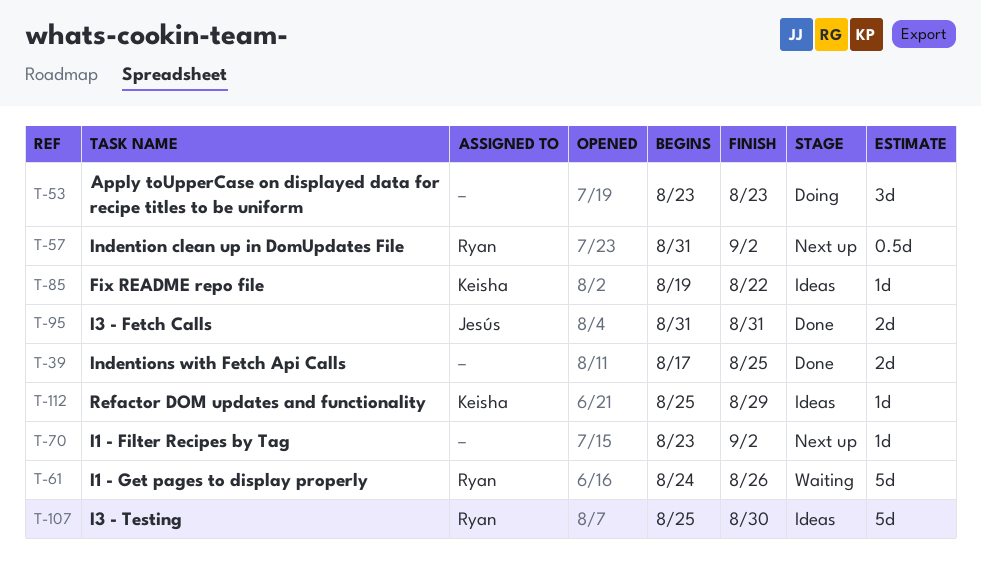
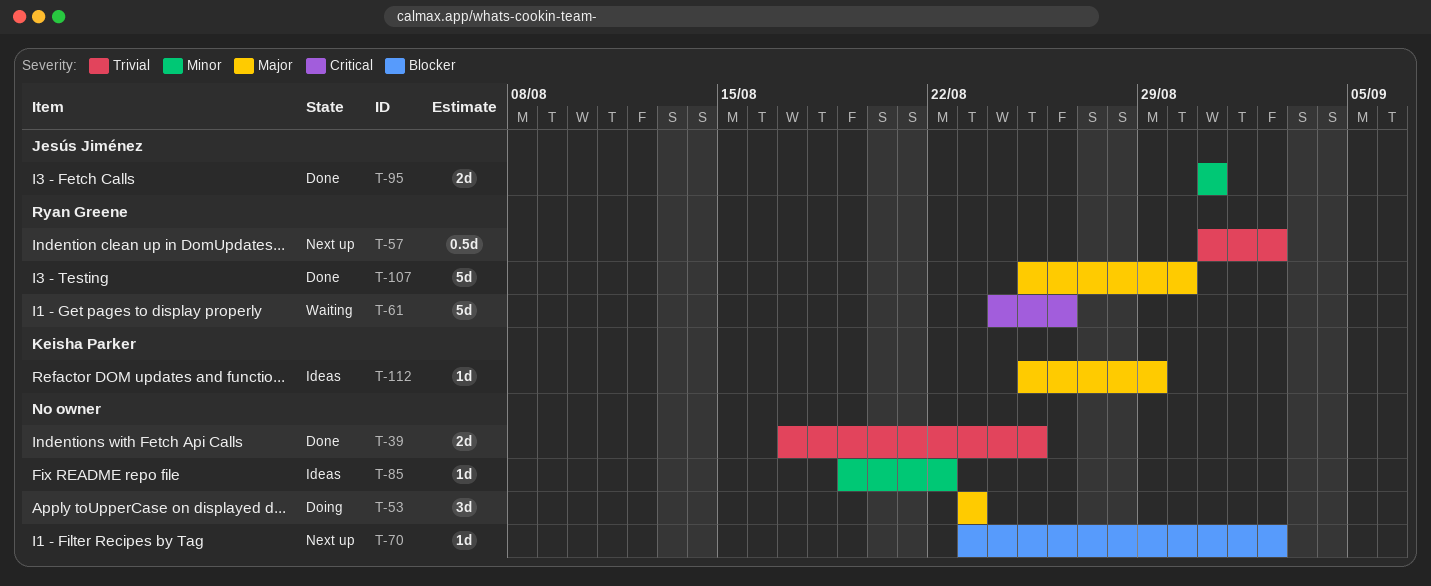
T-85, owner: Keisha Parker -> none
T-107, status: Ideas -> Done

